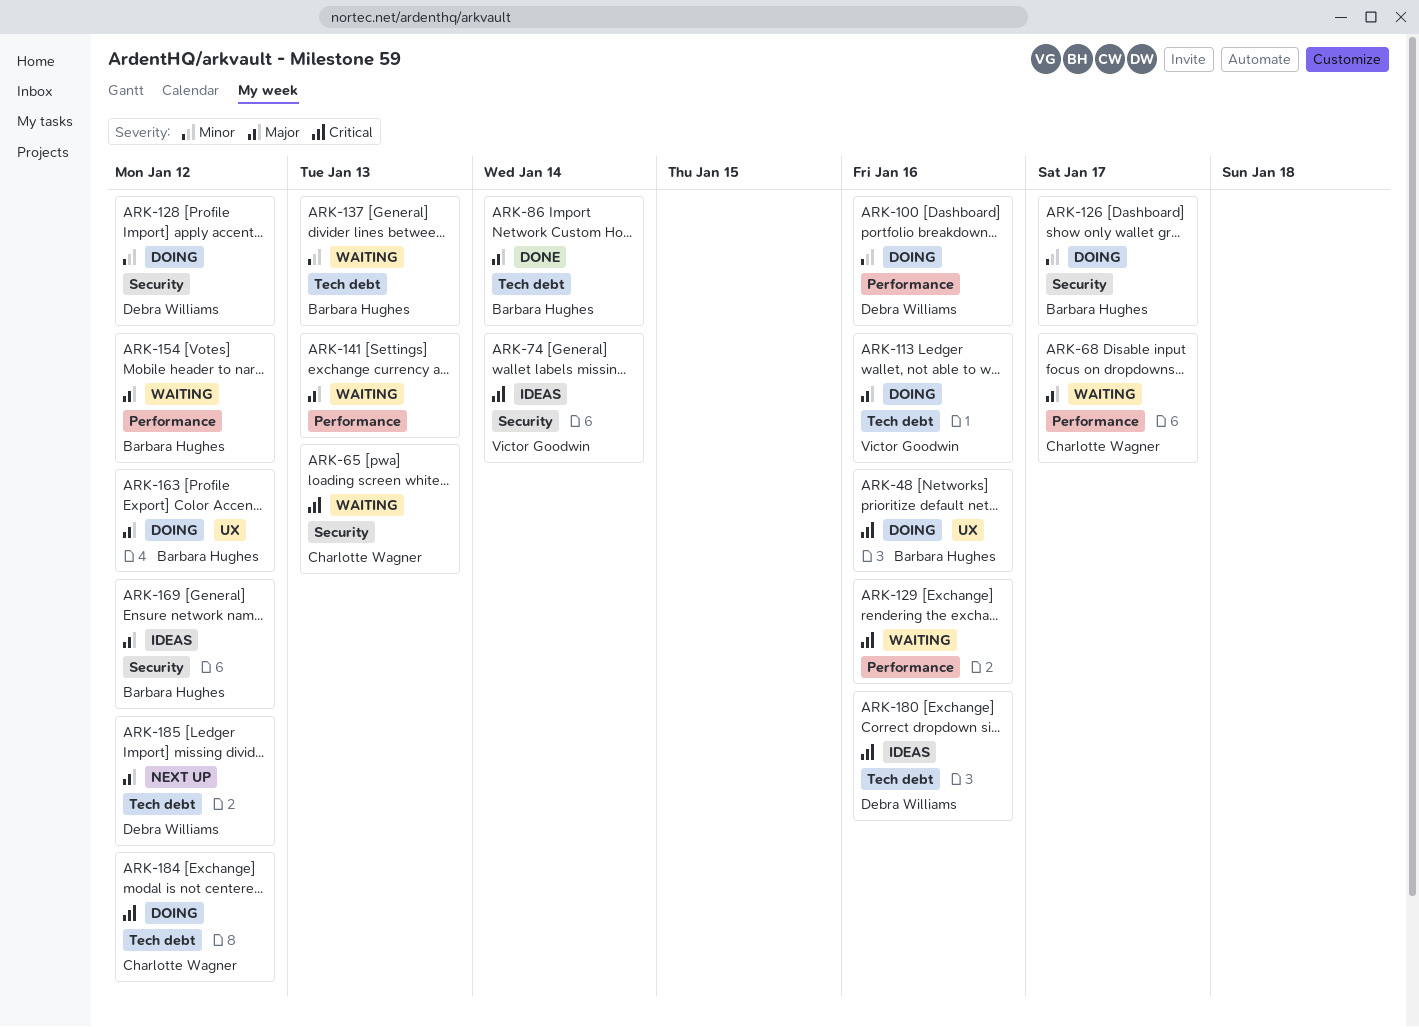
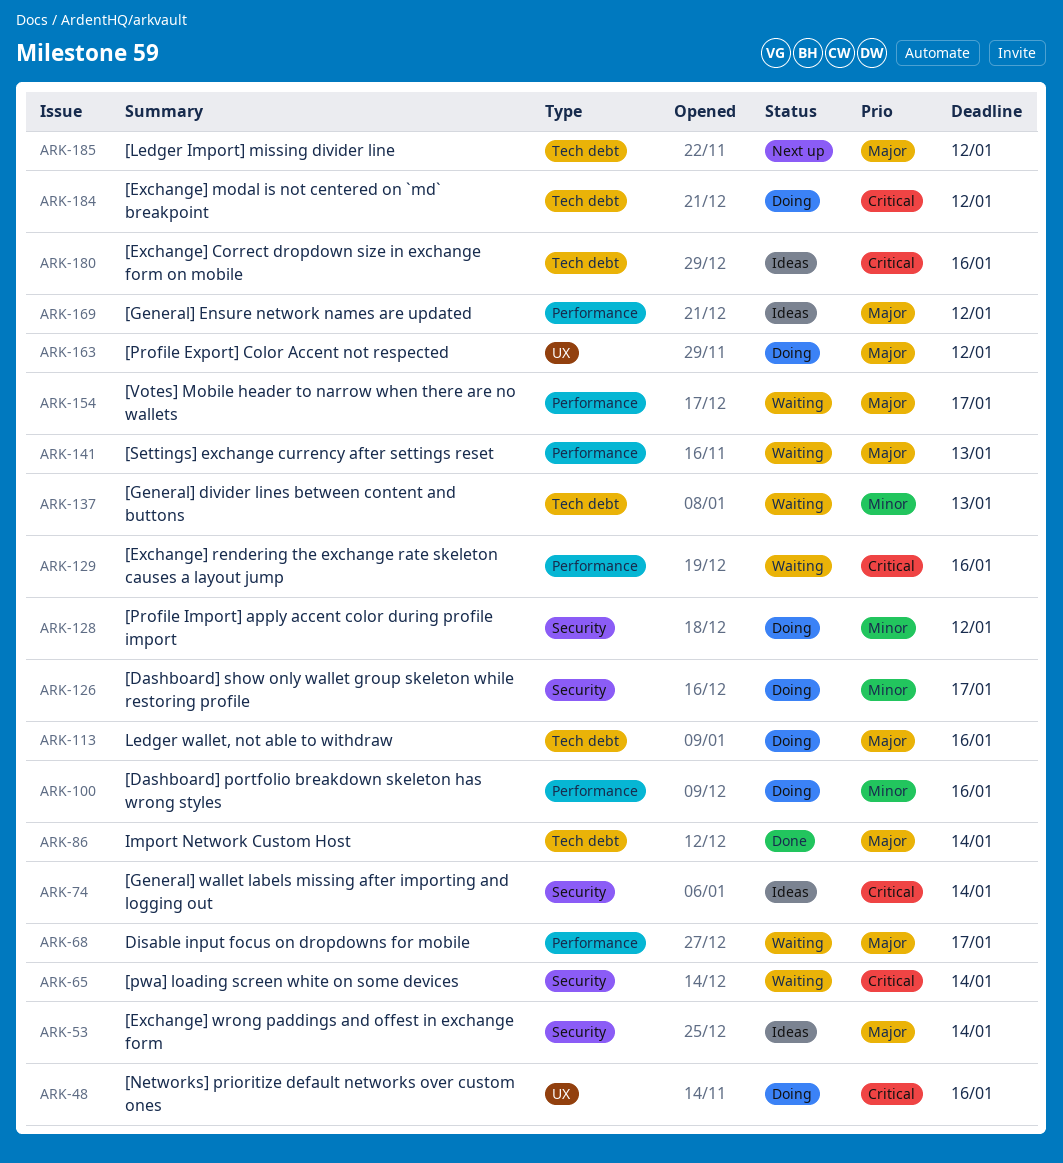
ARK-53: none -> present
ARK-65, due: Jan 13 -> Jan 14
ARK-154, due: Jan 12 -> Jan 17
ARK-169, label: Security -> Performance

